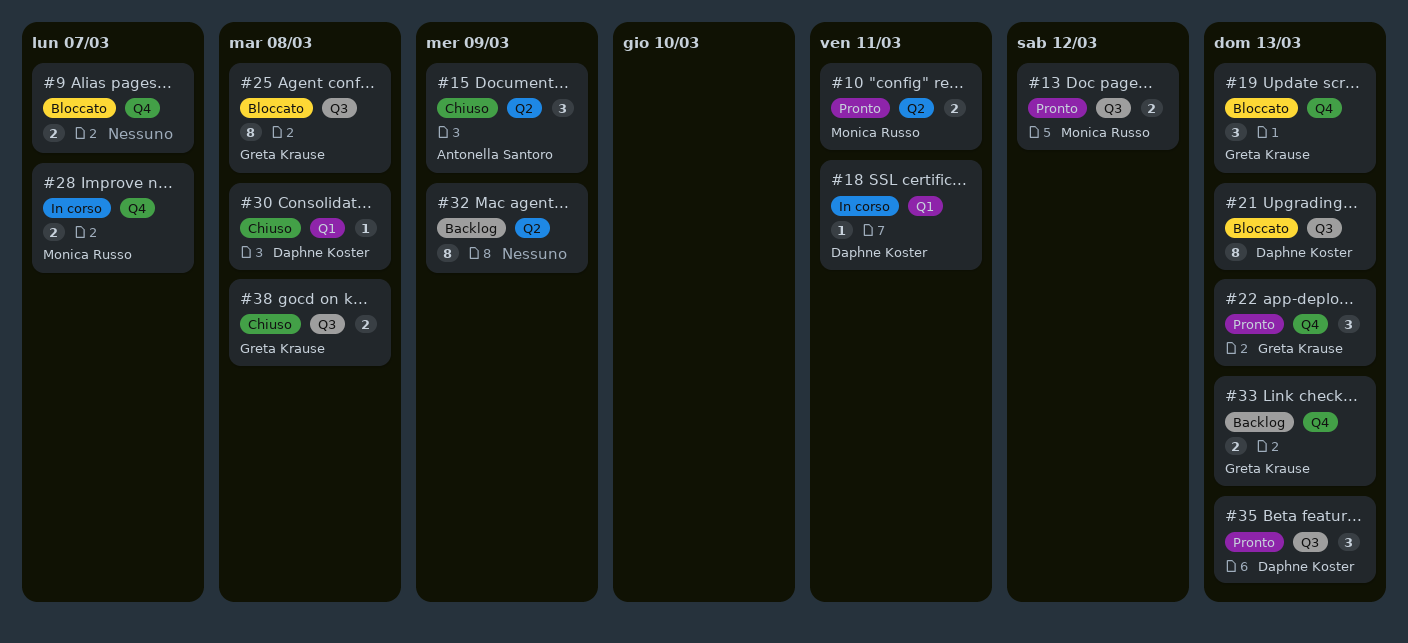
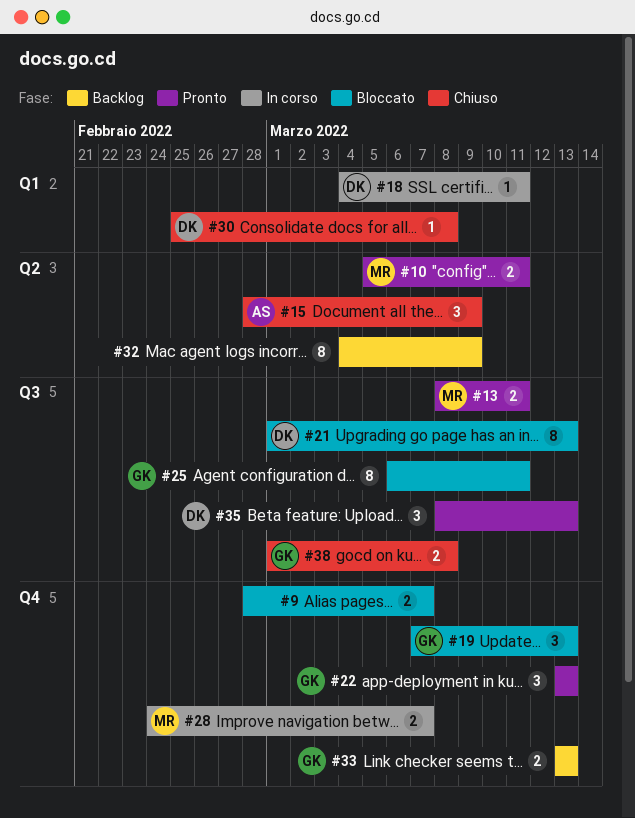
#13, due: Mar 12 -> Mar 11
#25, due: Mar 8 -> Mar 11

